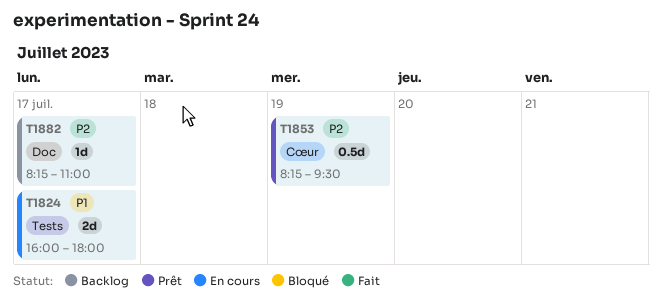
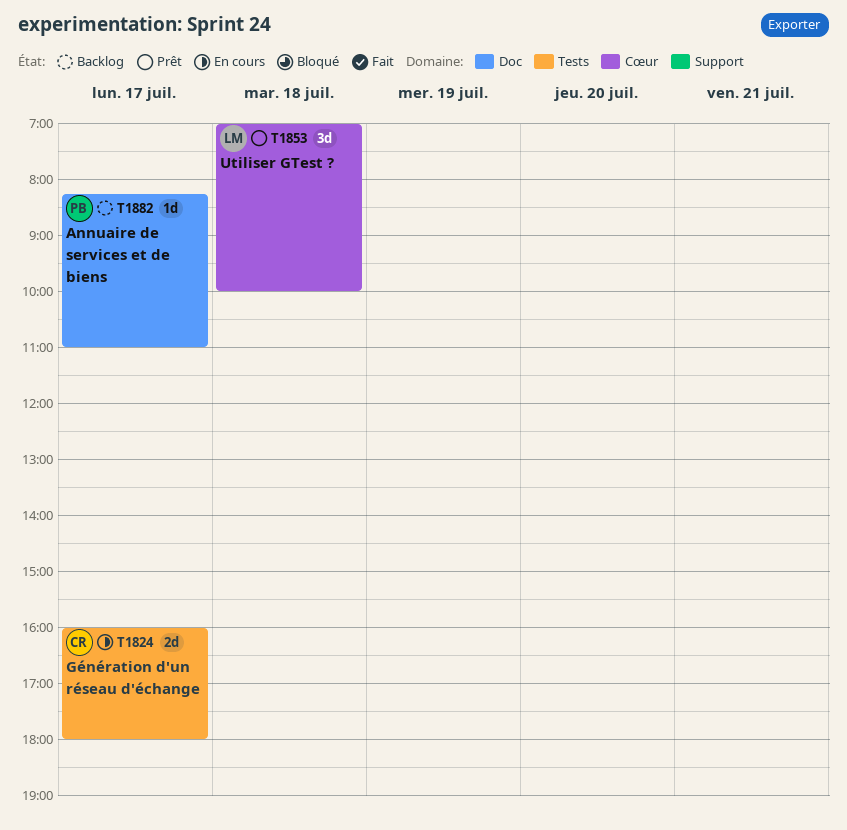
T1853, estimate: 0.5d -> 3d
T1853, day: Jul 19 -> Jul 18
T1853, begins: 08:15 -> 07:00
T1853, ends: 09:30 -> 10:00

